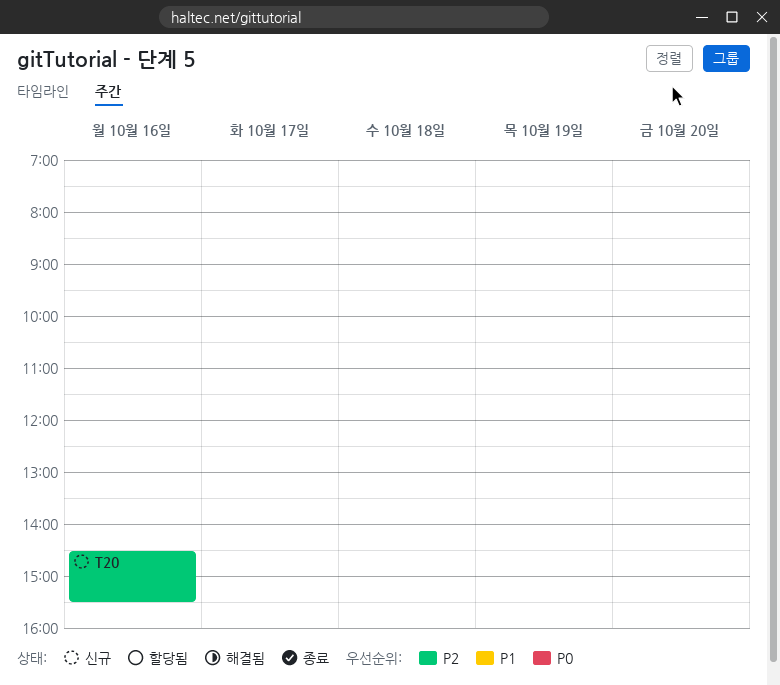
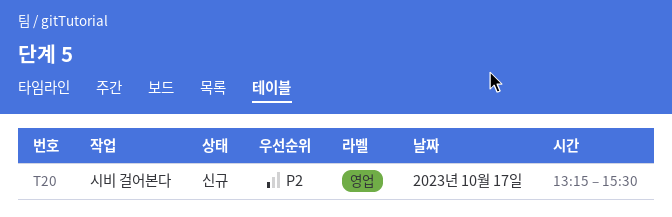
T20, day: Oct 16 -> Oct 17
T20, begins: 14:30 -> 13:15

